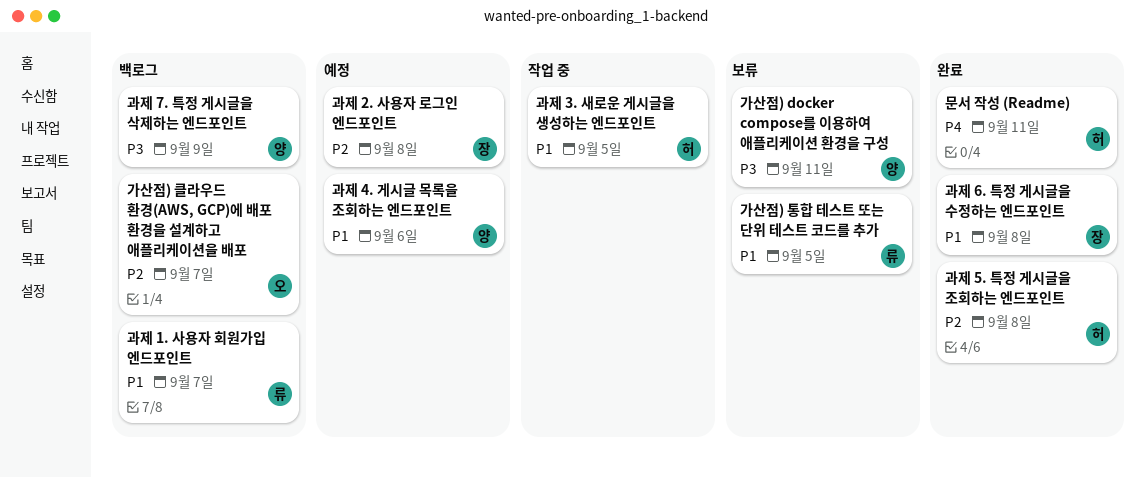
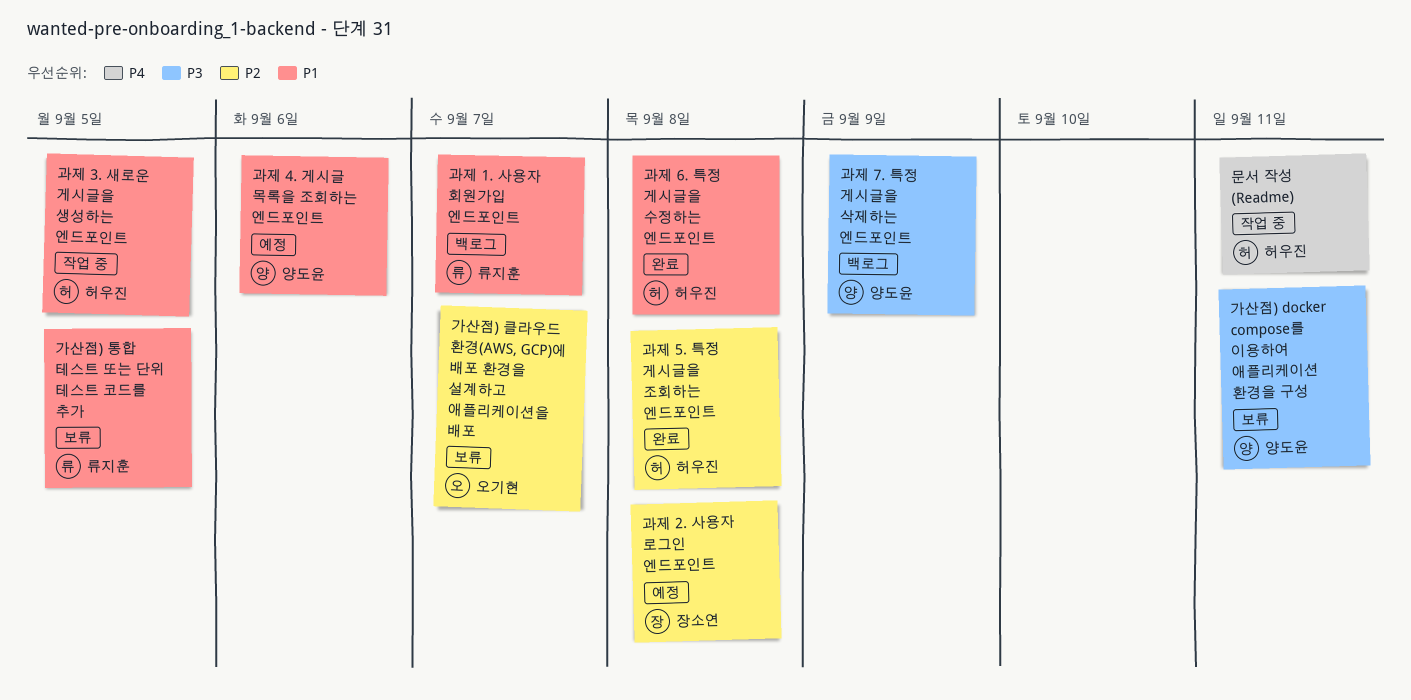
가산점) 클라우드 환경(AWS, GCP)에 배포 환경을 설계하고 애플리케이션을 배포, status: 백로그 -> 보류
과제 6. 특정 게시글을 수정하는 엔드포인트, owner: 장소연 -> 허우진
문서 작성 (Readme), status: 완료 -> 작업 중

